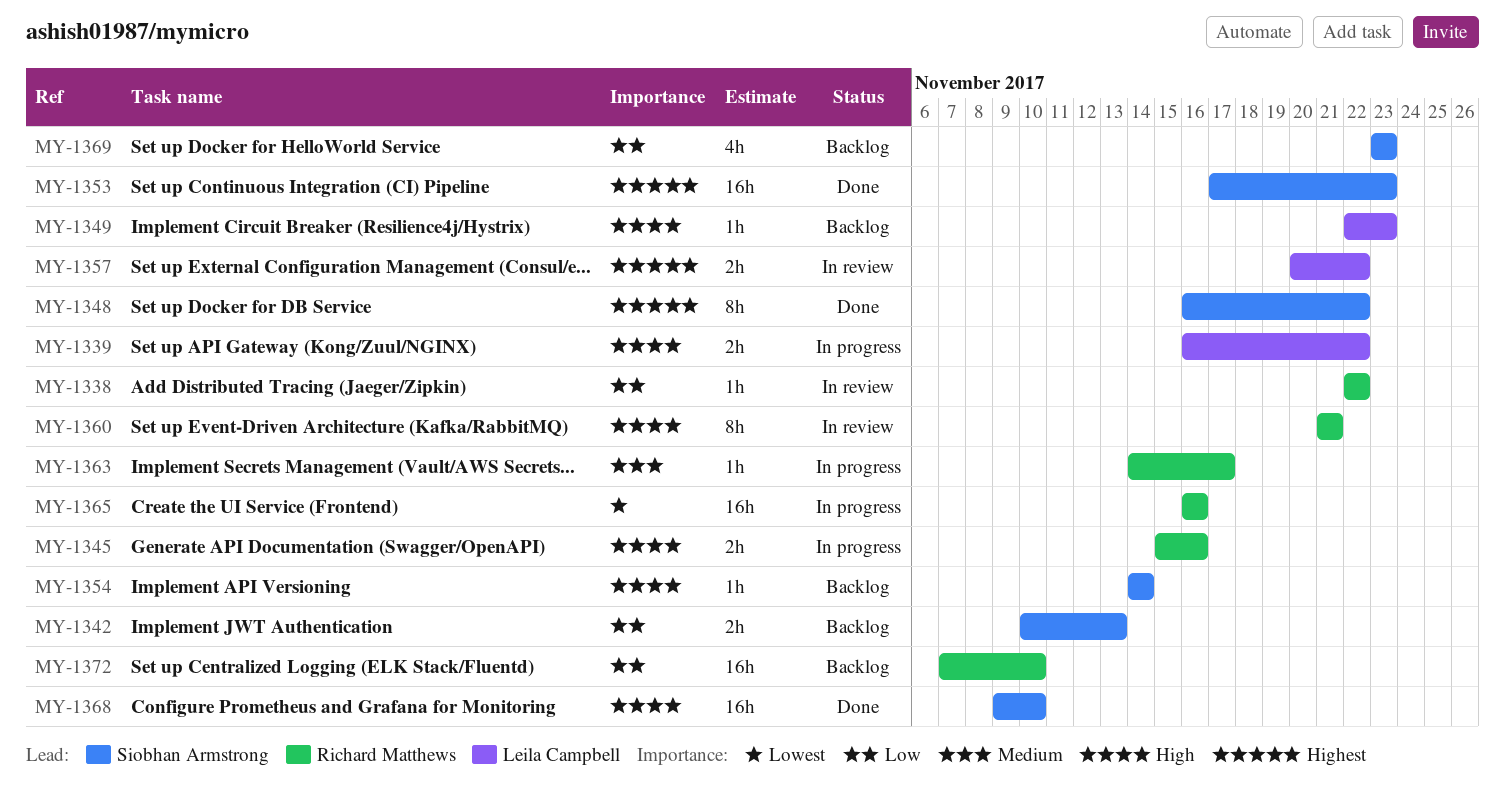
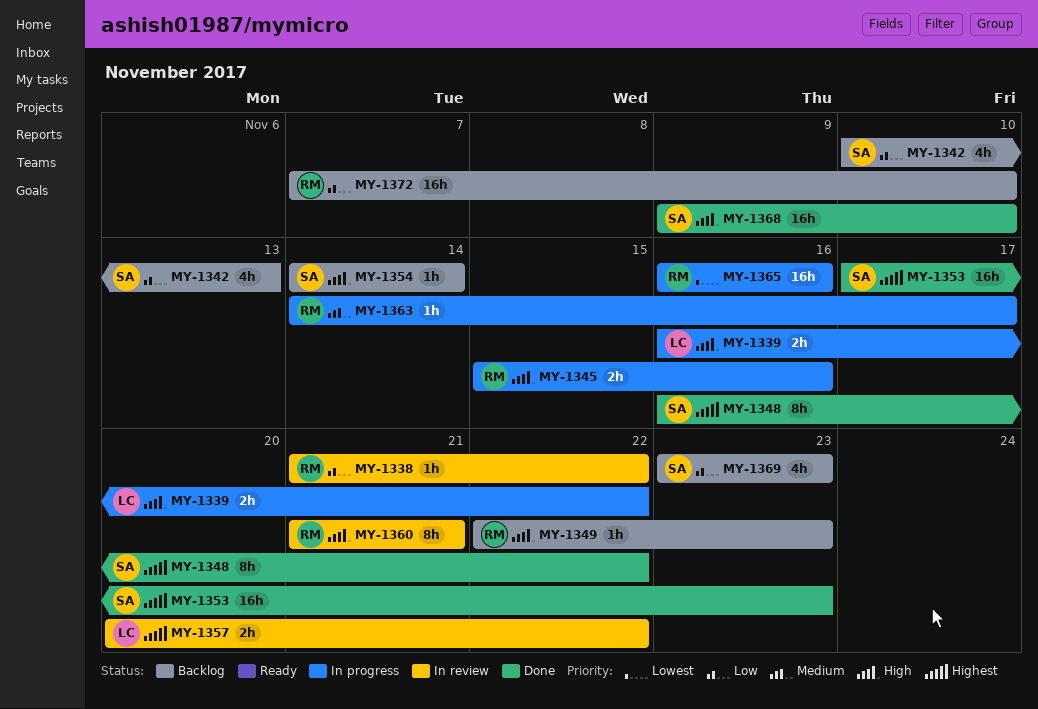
MY-1338, start: Nov 22 -> Nov 21
MY-1342, estimate: 2h -> 4h
MY-1349, owner: Leila Campbell -> Richard Matthews

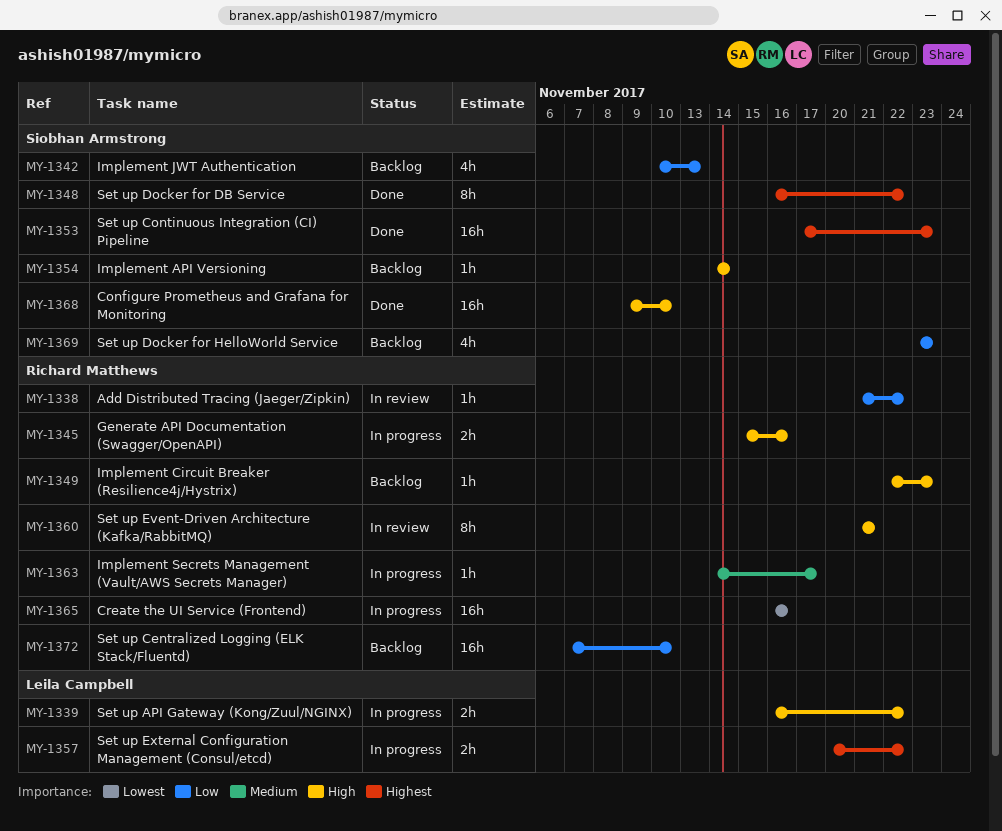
MY-1357, status: In review -> In progress

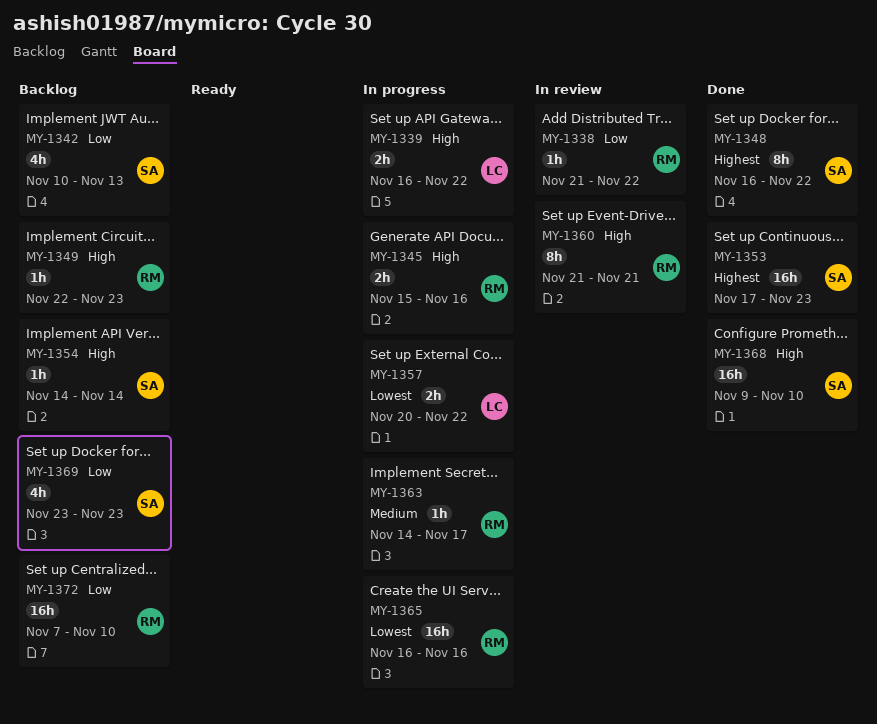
MY-1357, priority: Highest -> Lowest

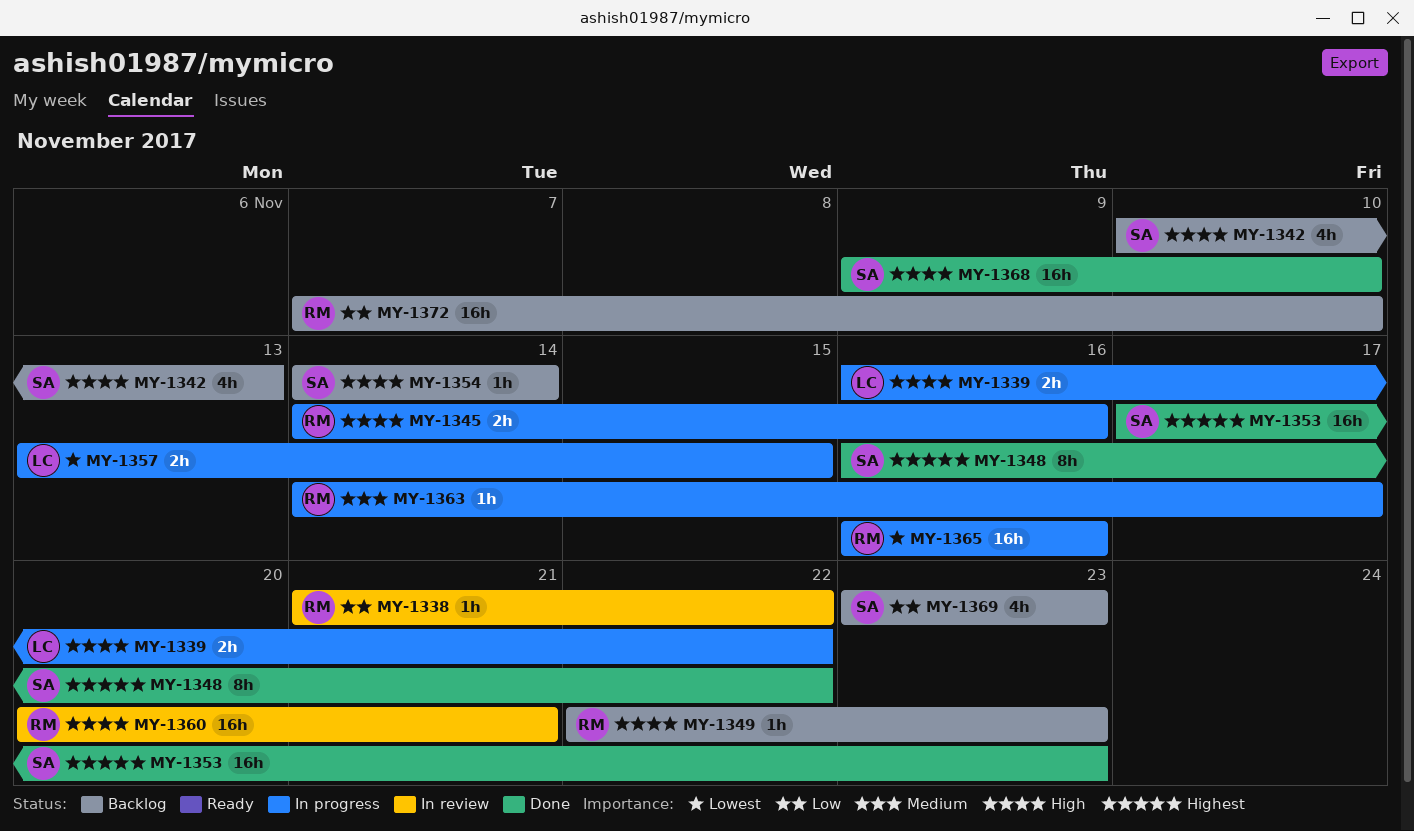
MY-1342, priority: Low -> High
MY-1345, start: Nov 15 -> Nov 14
MY-1357, start: Nov 20 -> Nov 13
MY-1357, due: Nov 22 -> Nov 15
MY-1360, estimate: 8h -> 16h
MY-1360, start: Nov 21 -> Nov 20

